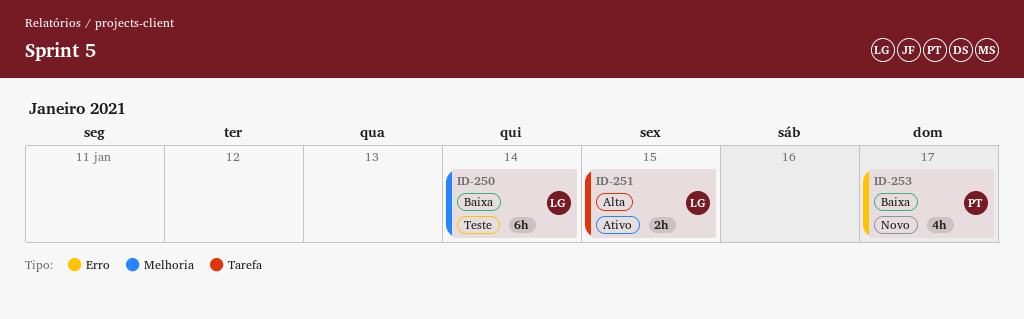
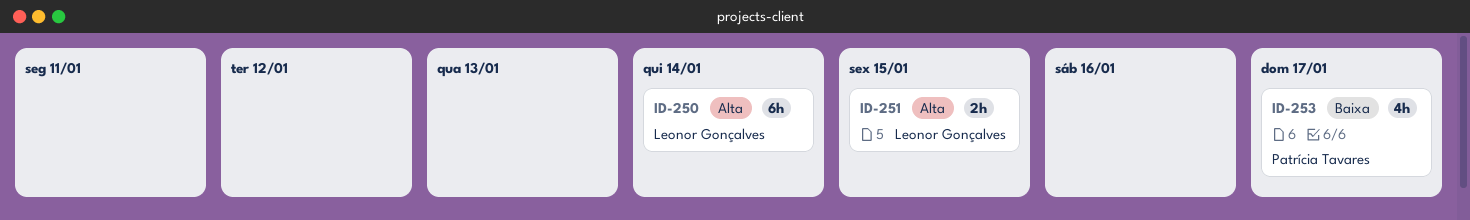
ID-250, priority: Baixa -> Alta

